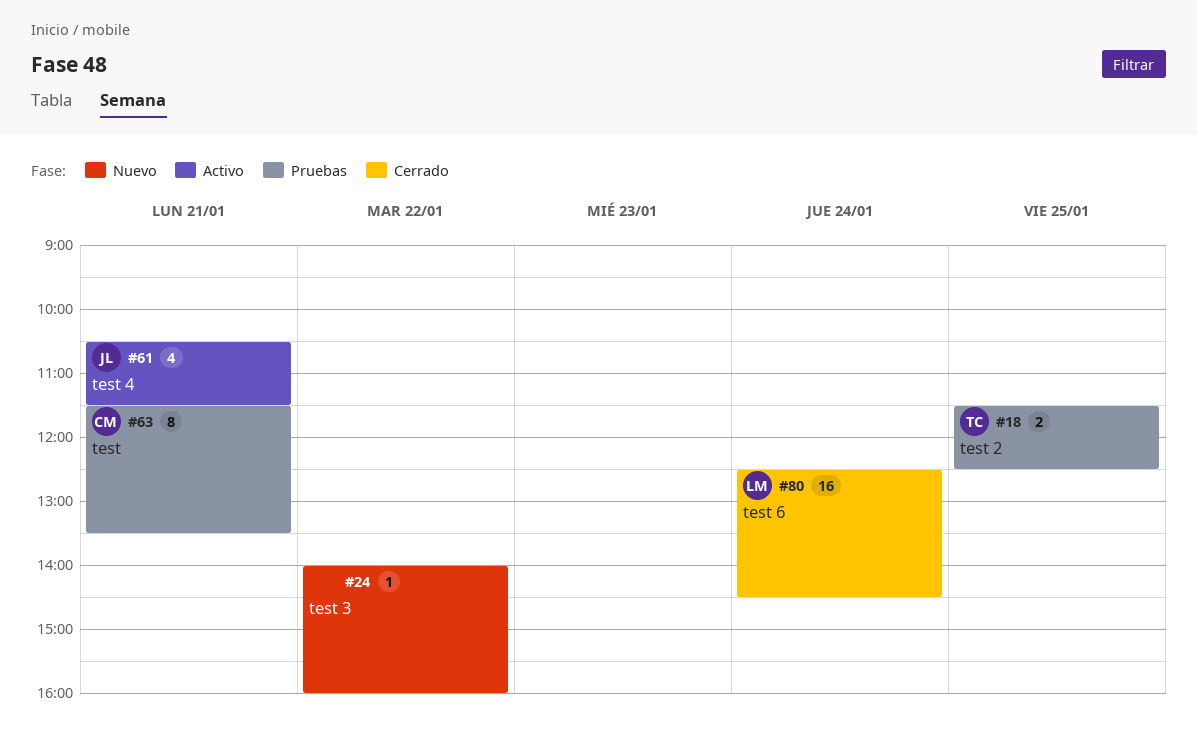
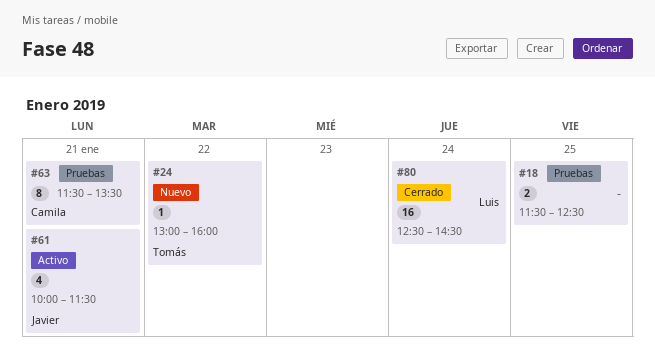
#18, owner: Tomás -> none
#24, owner: none -> Tomás
#24, begins: 14:00 -> 13:00
#61, begins: 10:30 -> 10:00

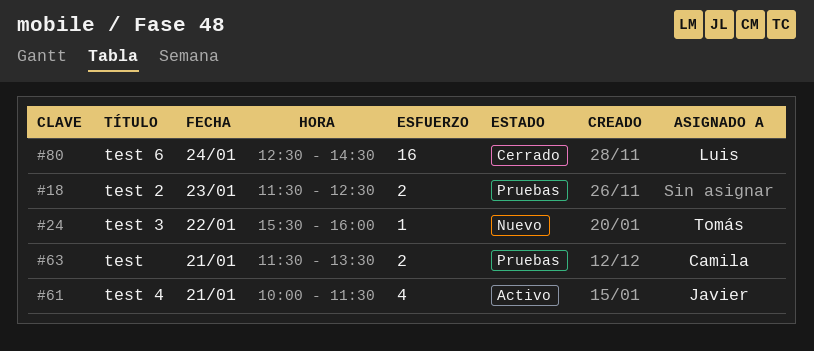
#18, day: Jan 25 -> Jan 23
#24, begins: 13:00 -> 15:30
#63, estimate: 8 -> 2

